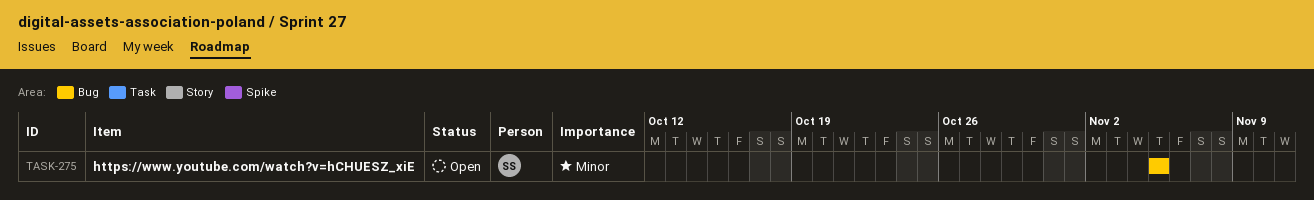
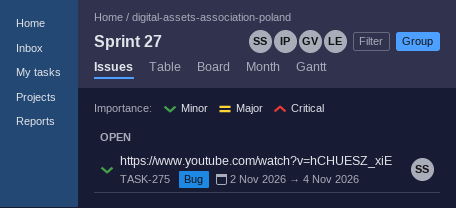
TASK-275, start: Nov 5 -> Nov 2
TASK-275, due: Nov 5 -> Nov 4

